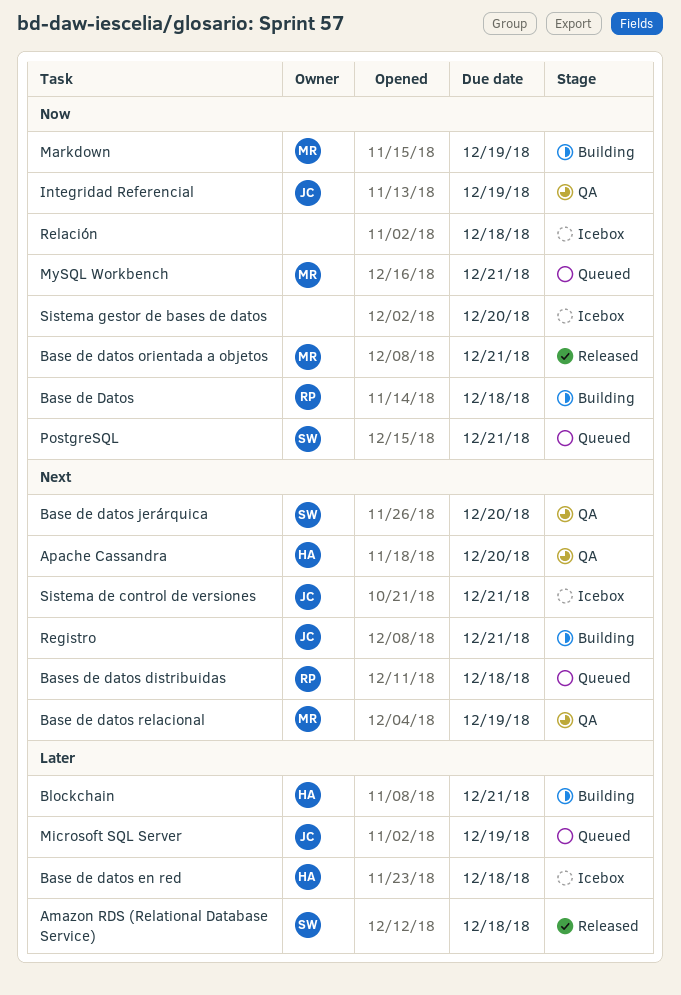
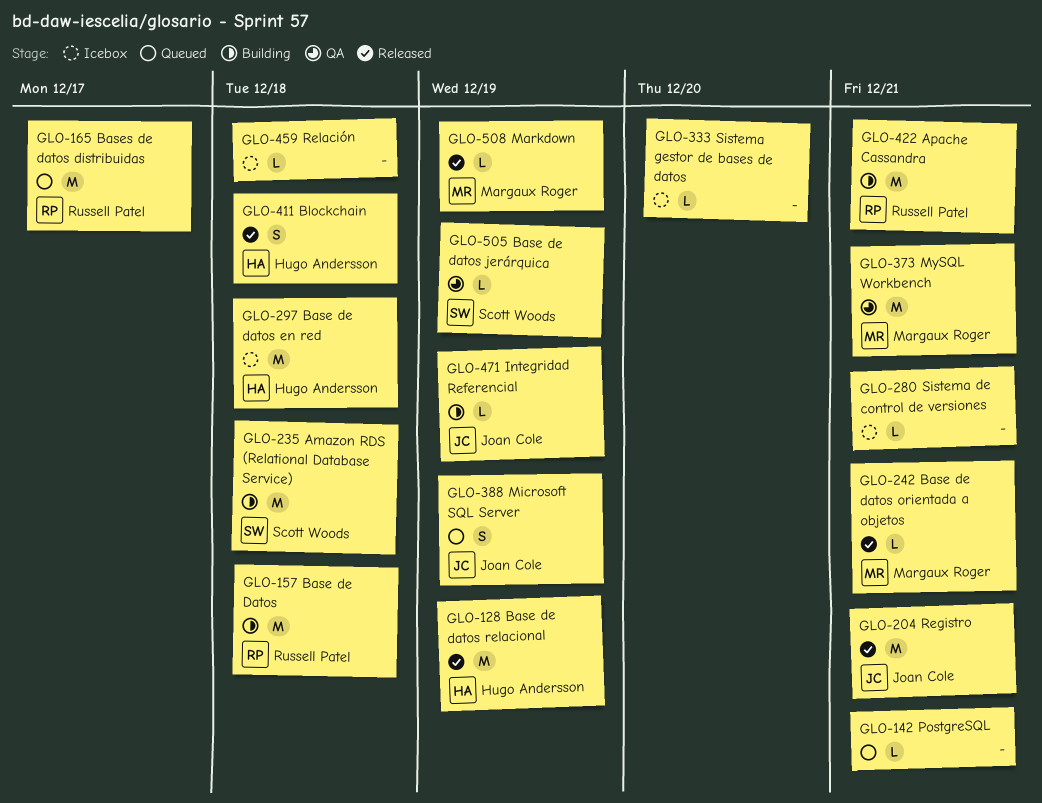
Amazon RDS (Relational Database Service), status: Released -> Building
Apache Cassandra, status: QA -> Building
Apache Cassandra, owner: Hugo Andersson -> Russell Patel
Apache Cassandra, due: Dec 20 -> Dec 21
Base de datos jerárquica, due: Dec 20 -> Dec 19
Base de datos relacional, status: QA -> Released
Base de datos relacional, owner: Margaux Roger -> Hugo Andersson
Bases de datos distribuidas, due: Dec 18 -> Dec 17
Blockchain, status: Building -> Released
Blockchain, due: Dec 21 -> Dec 18
Integridad Referencial, status: QA -> Building
Markdown, status: Building -> Released
MySQL Workbench, status: Queued -> QA
PostgreSQL, owner: Scott Woods -> none
Registro, status: Building -> Released
Sistema de control de versiones, owner: Joan Cole -> none

